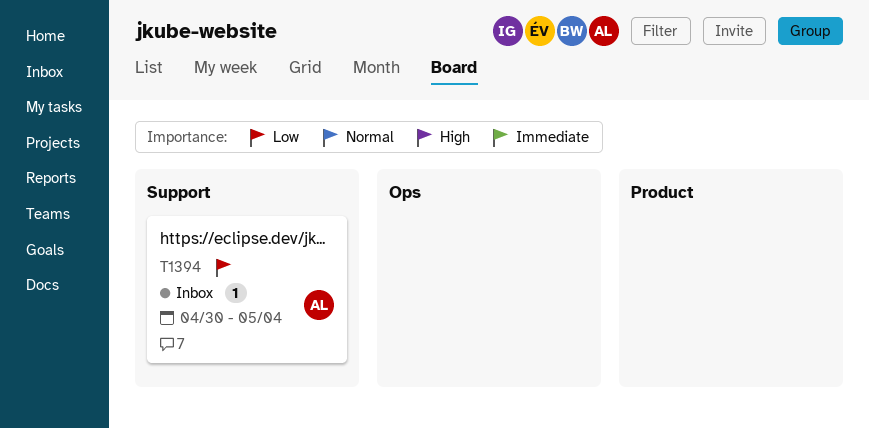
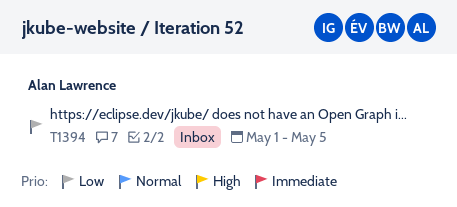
T1394, start: Apr 30 -> May 1
T1394, due: May 4 -> May 5

